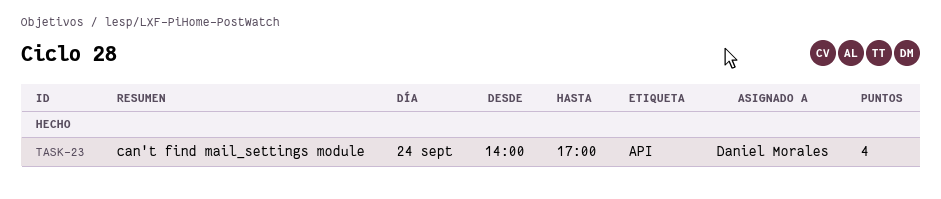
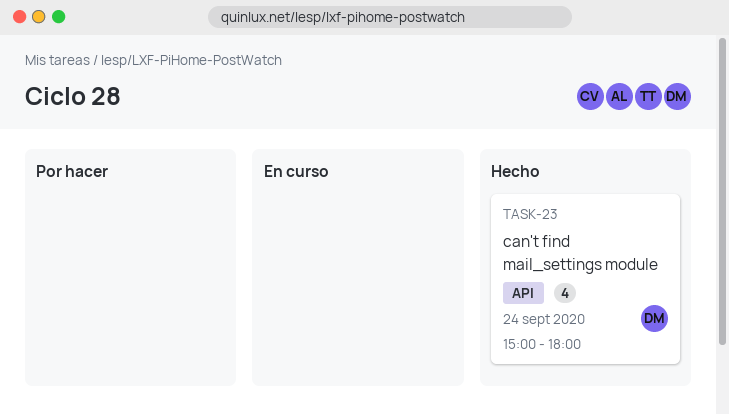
TASK-23, begins: 14:00 -> 15:00
TASK-23, ends: 17:00 -> 18:00

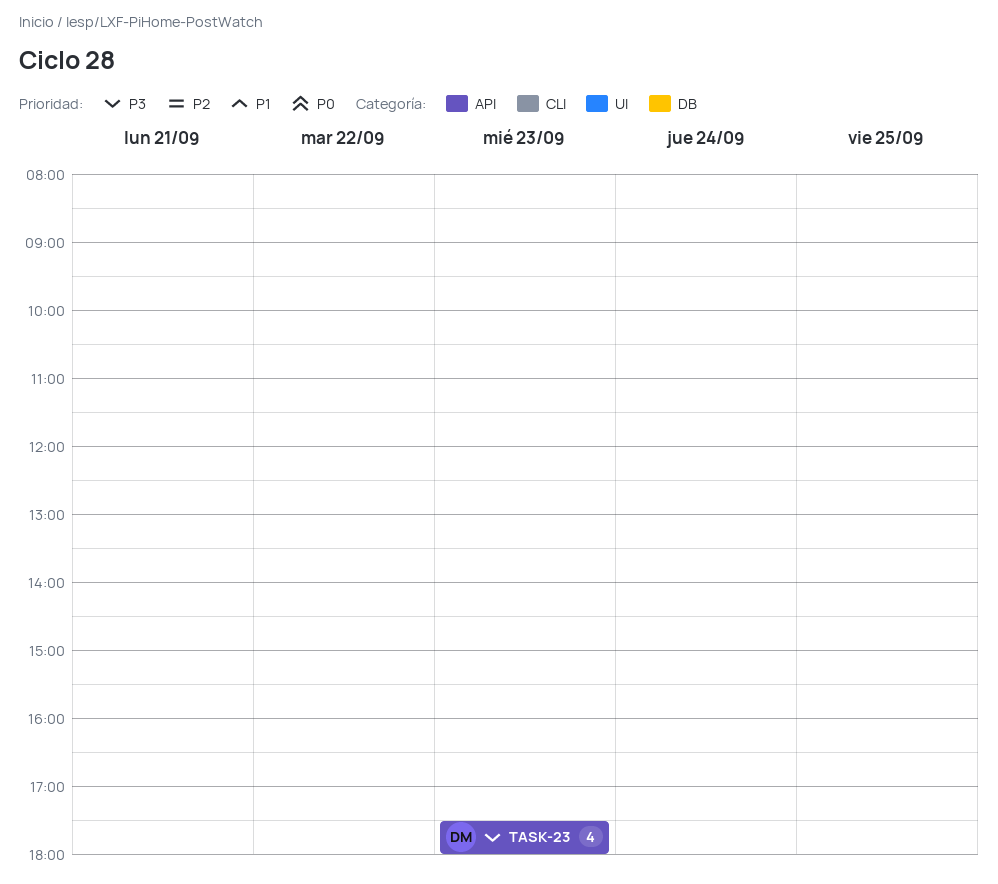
TASK-23, day: Sep 24 -> Sep 23
TASK-23, begins: 15:00 -> 17:30

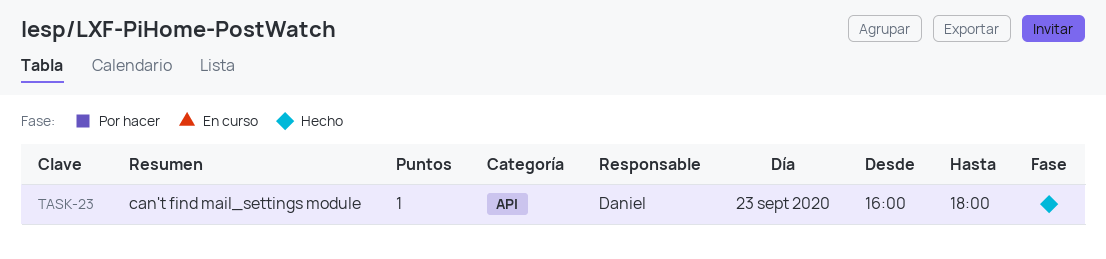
TASK-23, estimate: 4 -> 1
TASK-23, begins: 17:30 -> 16:00

